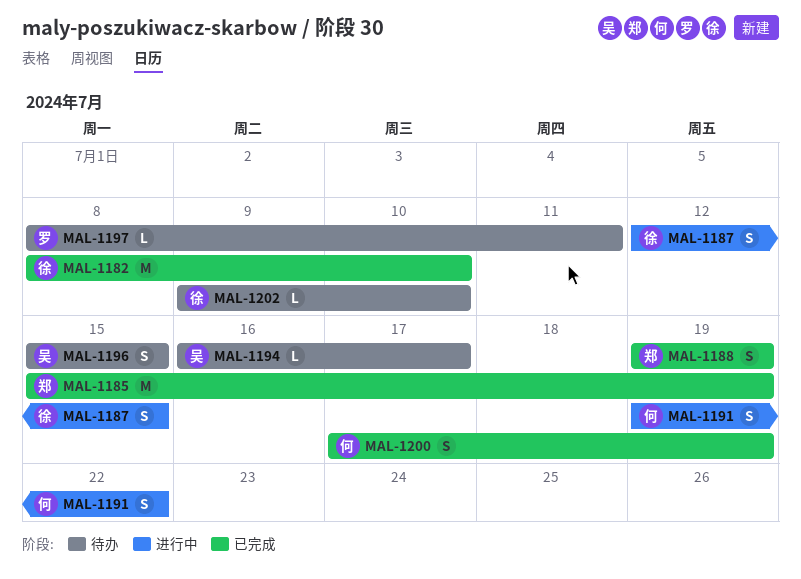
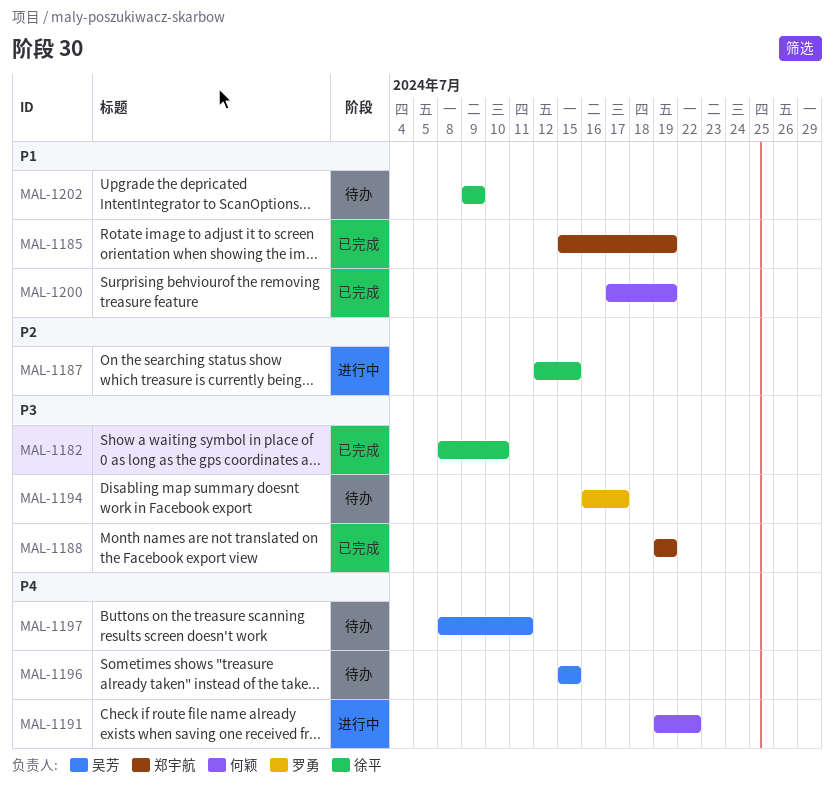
MAL-1194, owner: 吴芳 -> 罗勇
MAL-1197, owner: 罗勇 -> 吴芳
MAL-1202, due: Jul 10 -> Jul 9

